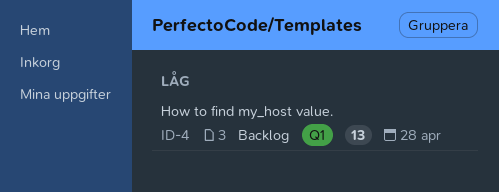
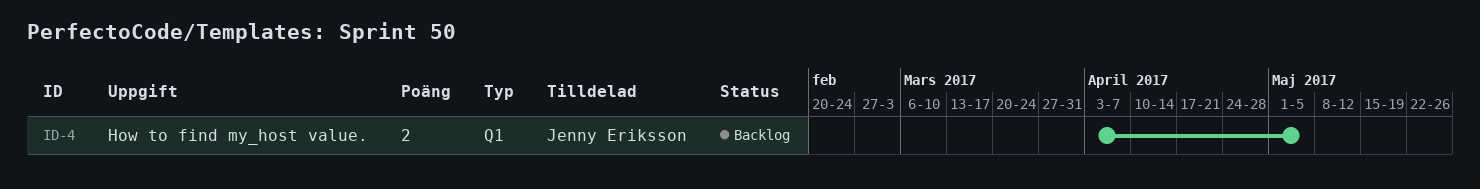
ID-4, estimate: 13 -> 2
ID-4, due: Apr 28 -> May 5

